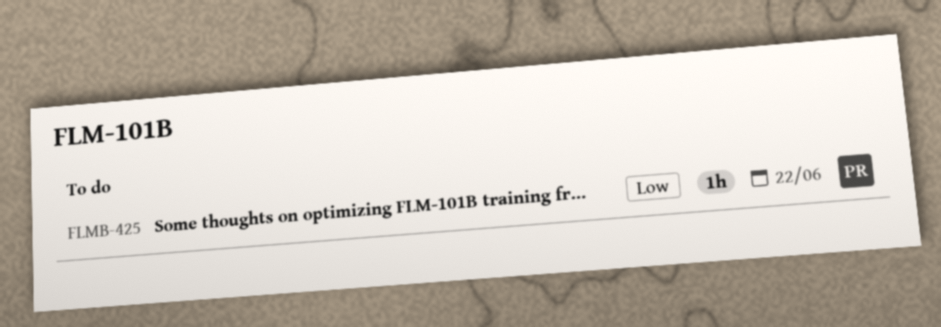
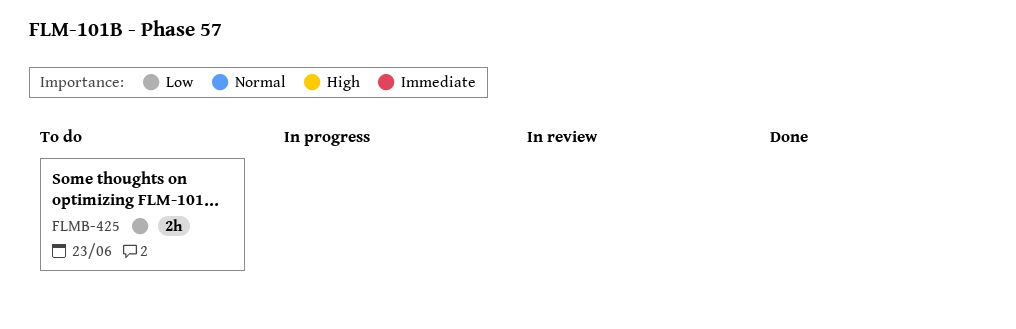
FLMB-425, estimate: 1h -> 2h
FLMB-425, due: Jun 22 -> Jun 23

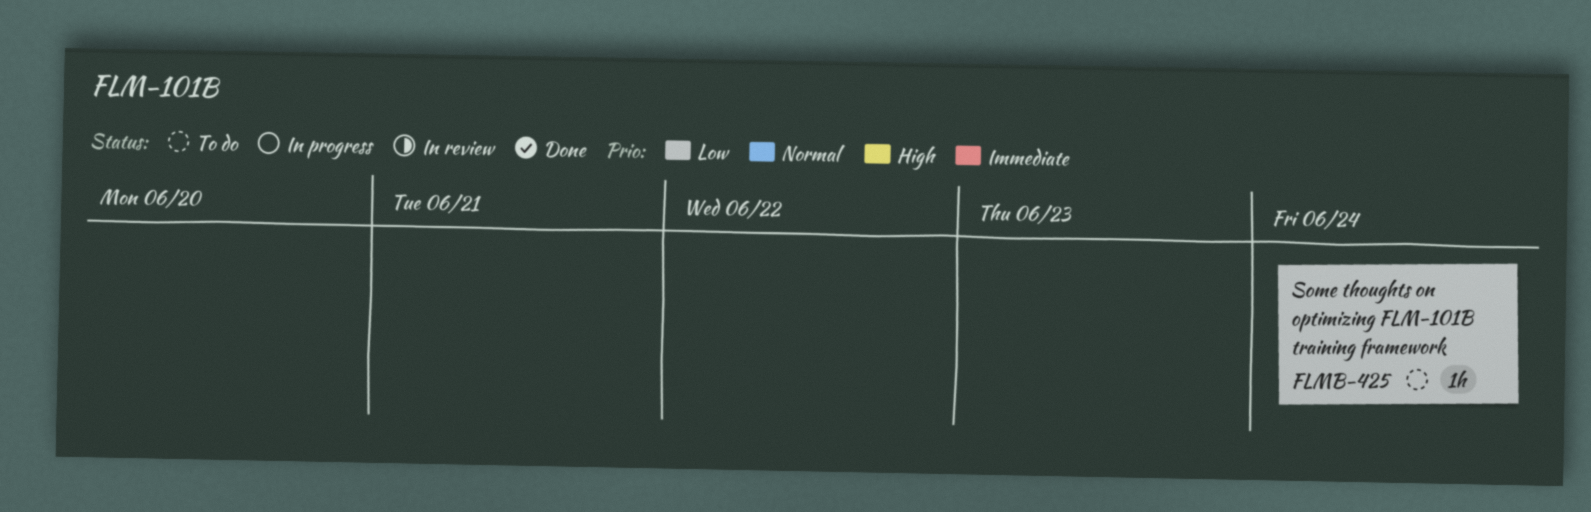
FLMB-425, estimate: 2h -> 1h
FLMB-425, due: Jun 23 -> Jun 24

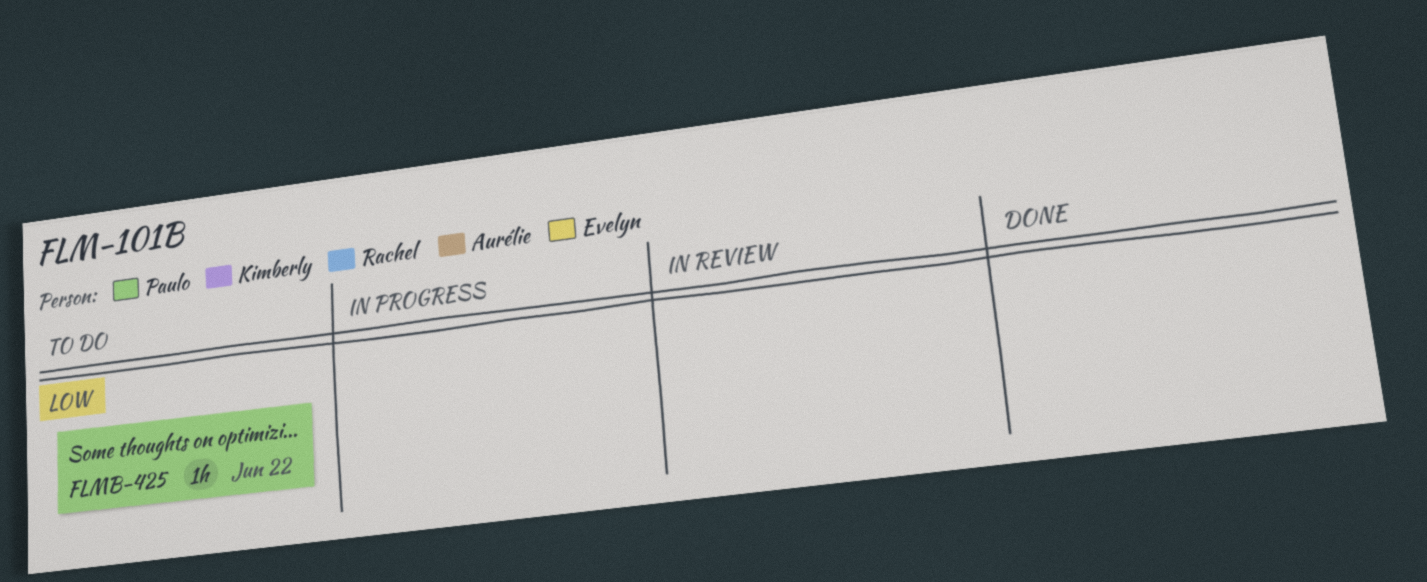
FLMB-425, due: Jun 24 -> Jun 22

